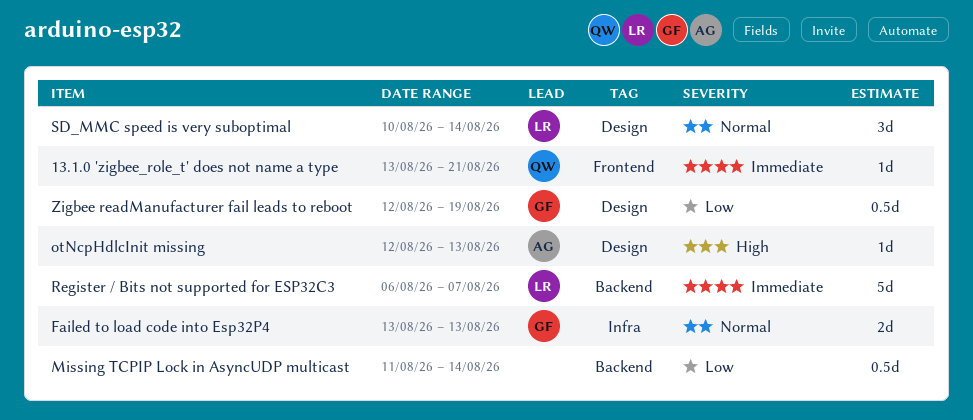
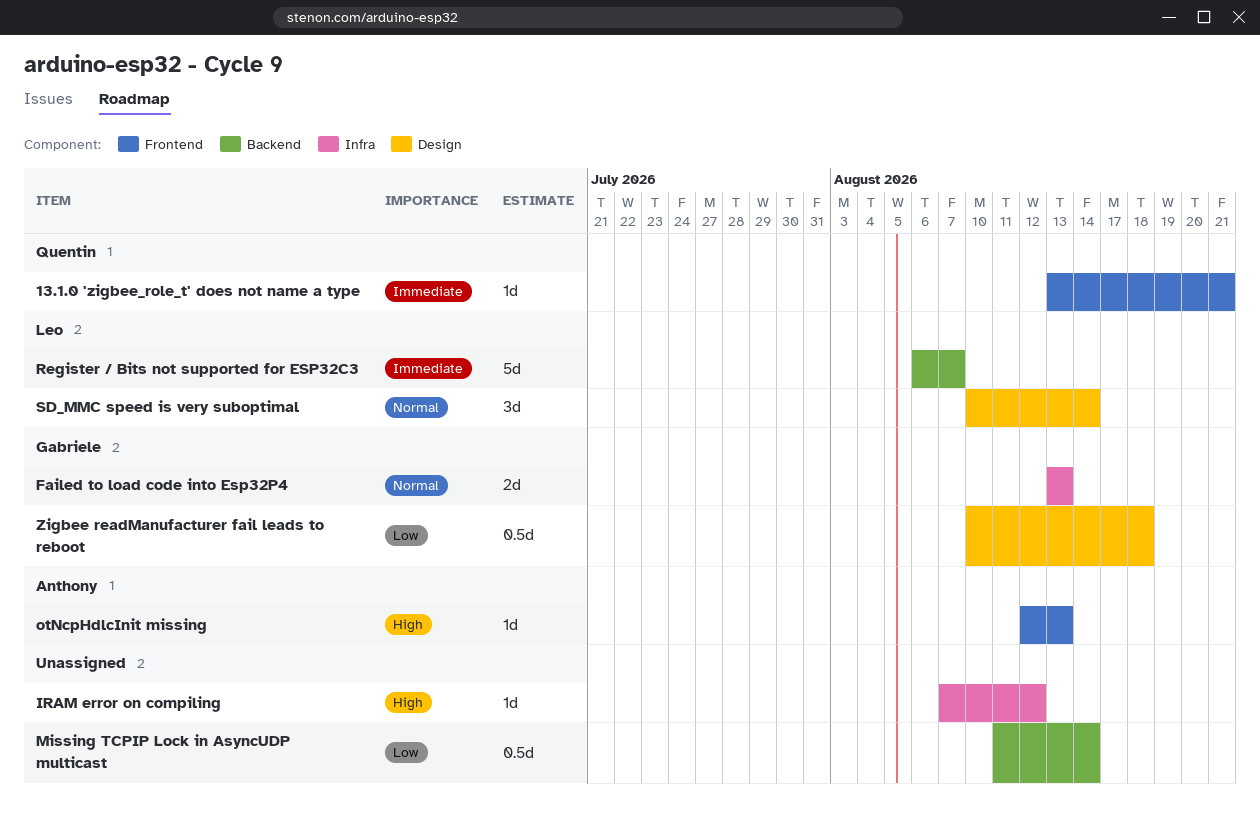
IRAM error on compiling: none -> present
otNcpHdlcInit missing, label: Design -> Frontend
Zigbee readManufacturer fail leads to reboot, start: Aug 12 -> Aug 10
Zigbee readManufacturer fail leads to reboot, due: Aug 19 -> Aug 18

